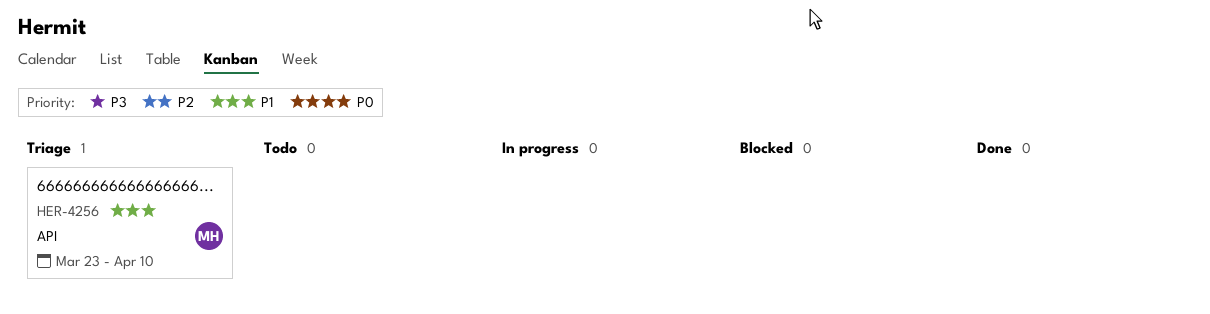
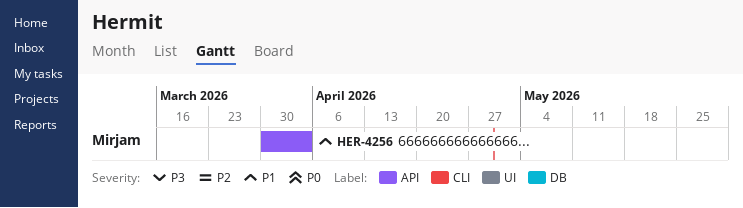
HER-4256, start: Mar 23 -> Mar 30
HER-4256, due: Apr 10 -> Apr 3

